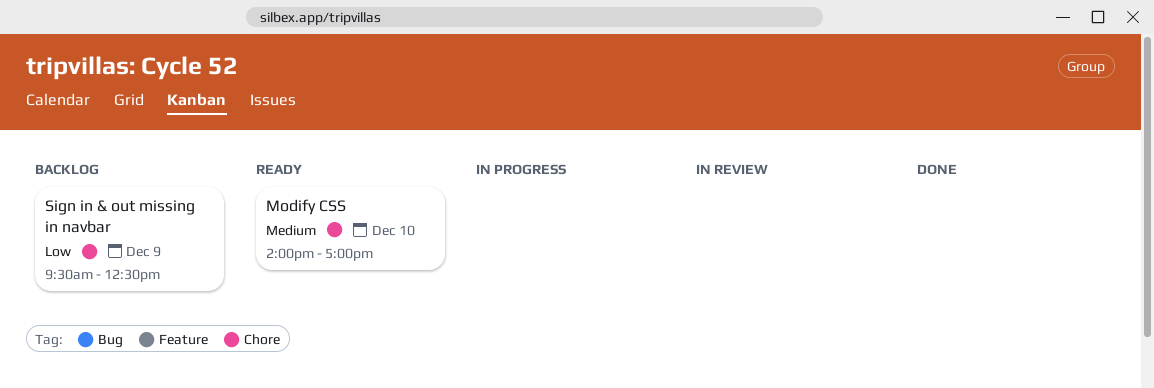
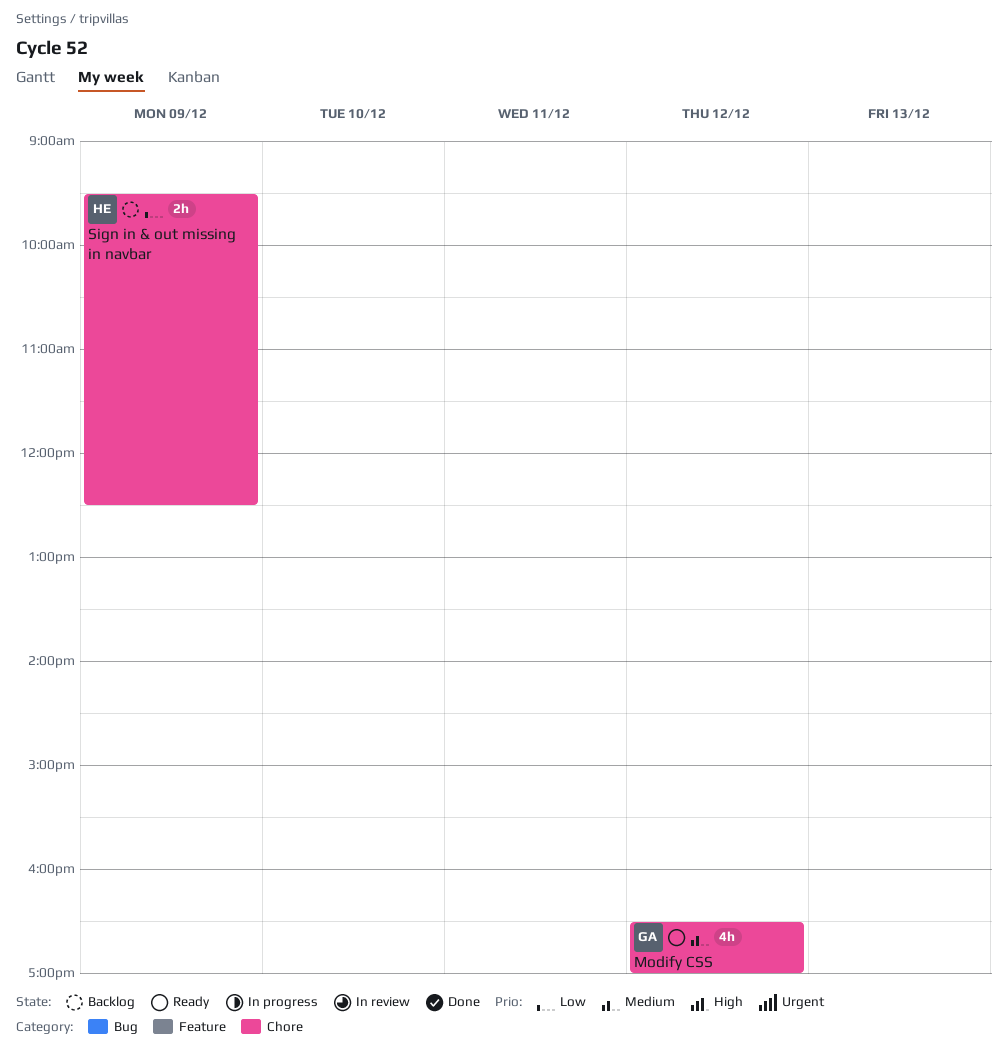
Modify CSS, day: Dec 10 -> Dec 12
Modify CSS, begins: 14:00 -> 16:30

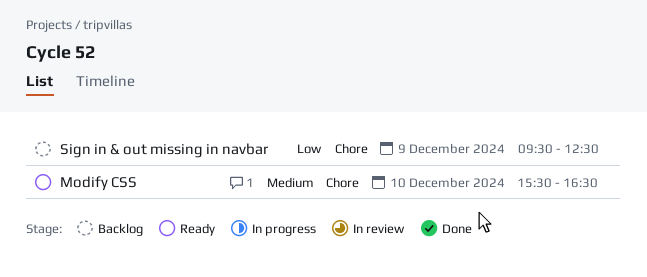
Modify CSS, day: Dec 12 -> Dec 10
Modify CSS, begins: 16:30 -> 15:30
Modify CSS, ends: 17:00 -> 16:30

